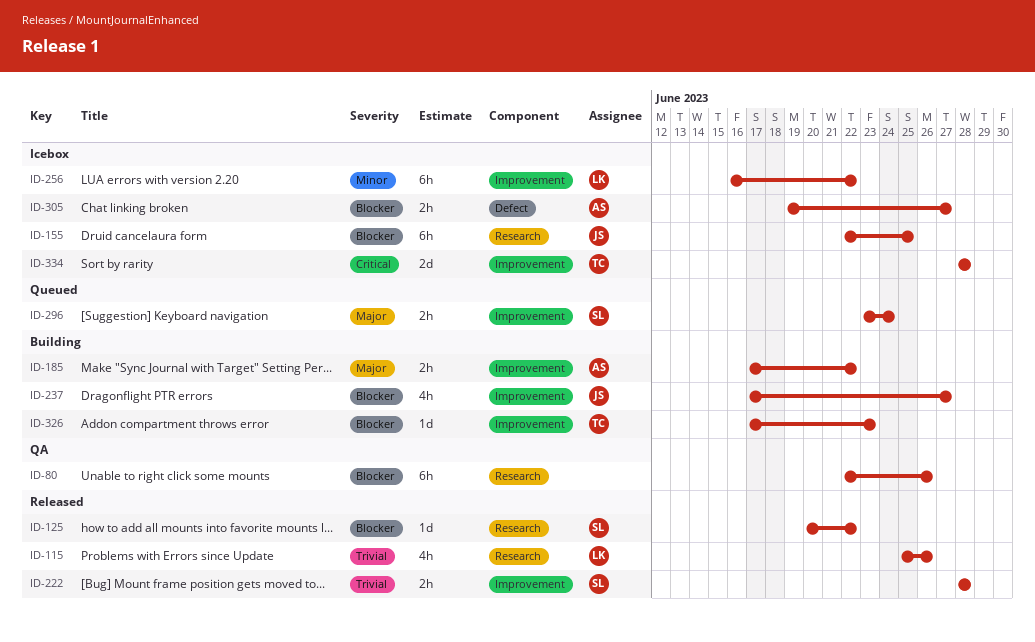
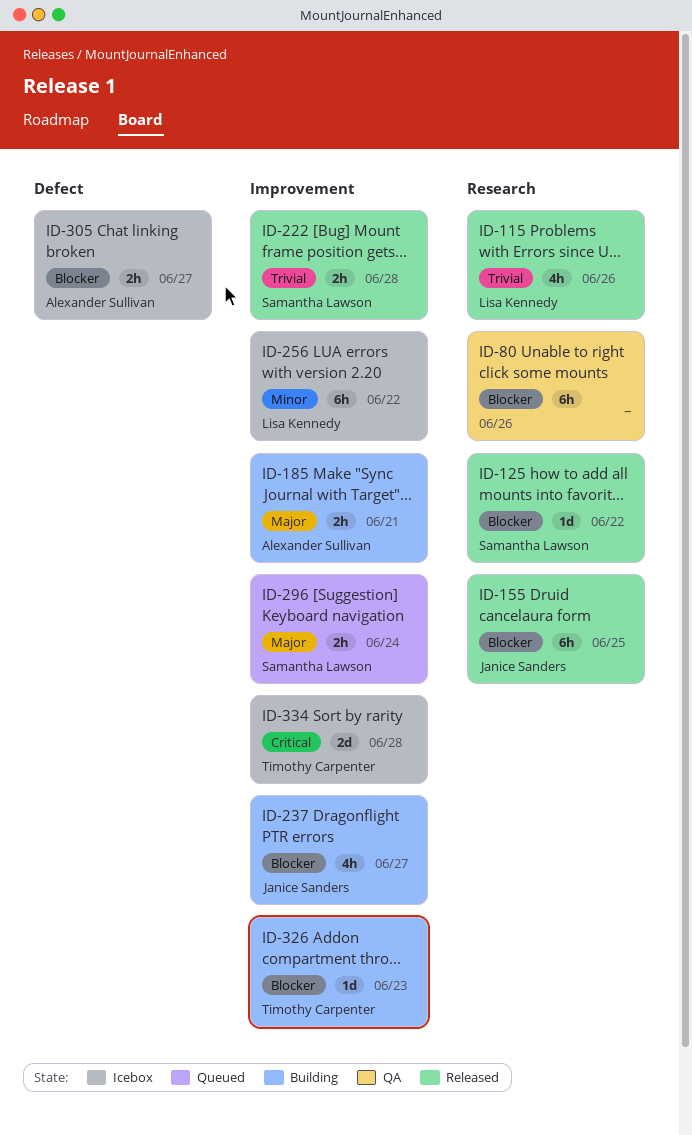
ID-155, status: Icebox -> Released
ID-185, due: Jun 22 -> Jun 21

